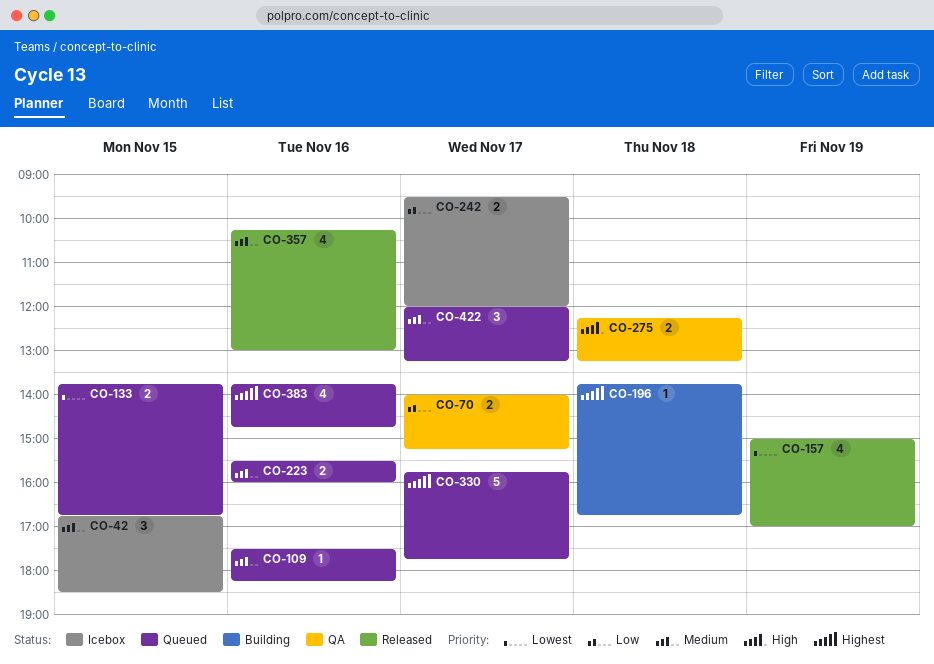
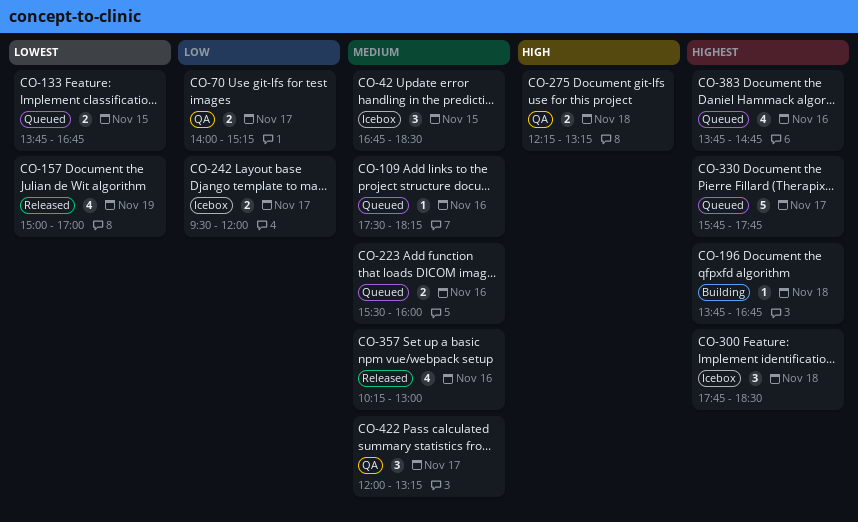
CO-300: none -> present
CO-422, status: Queued -> QA

